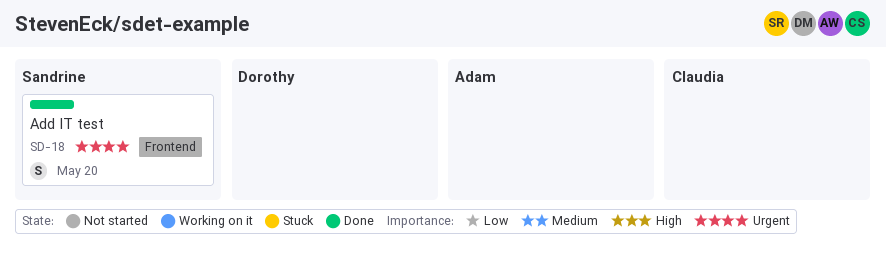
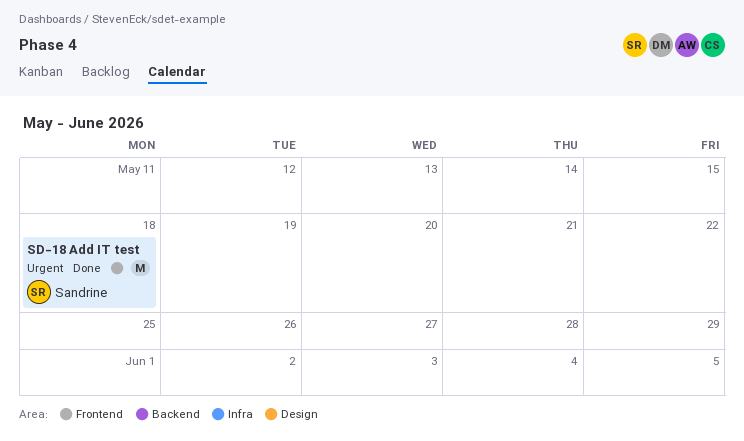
SD-18, estimate: S -> M
SD-18, due: May 20 -> May 18

